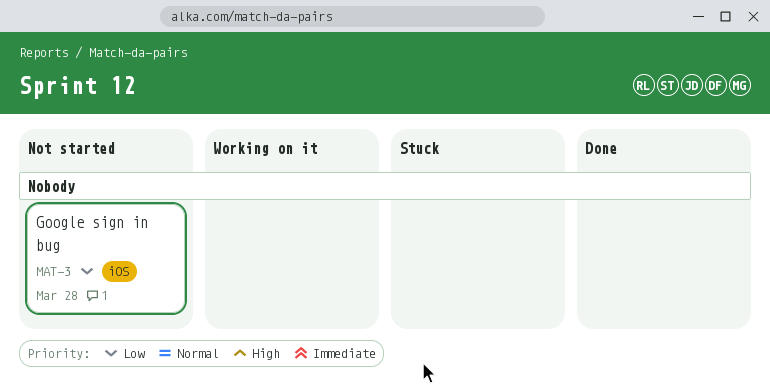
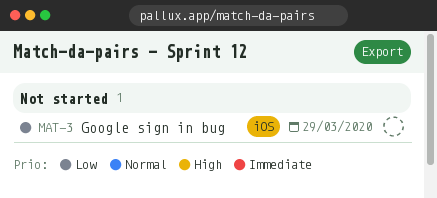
MAT-3, due: Mar 28 -> Mar 29

